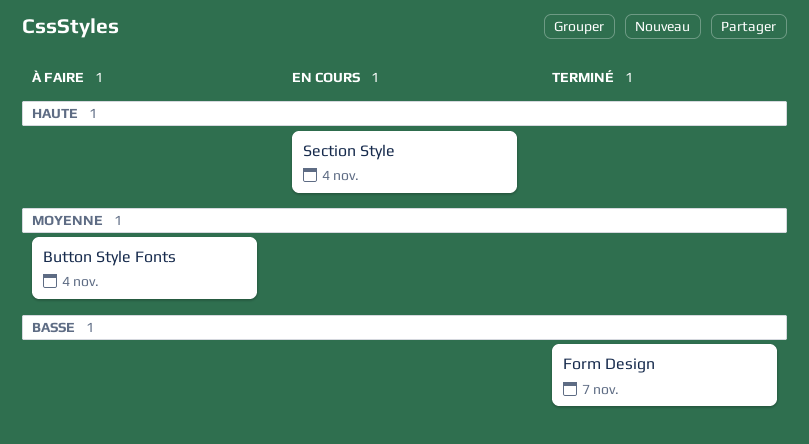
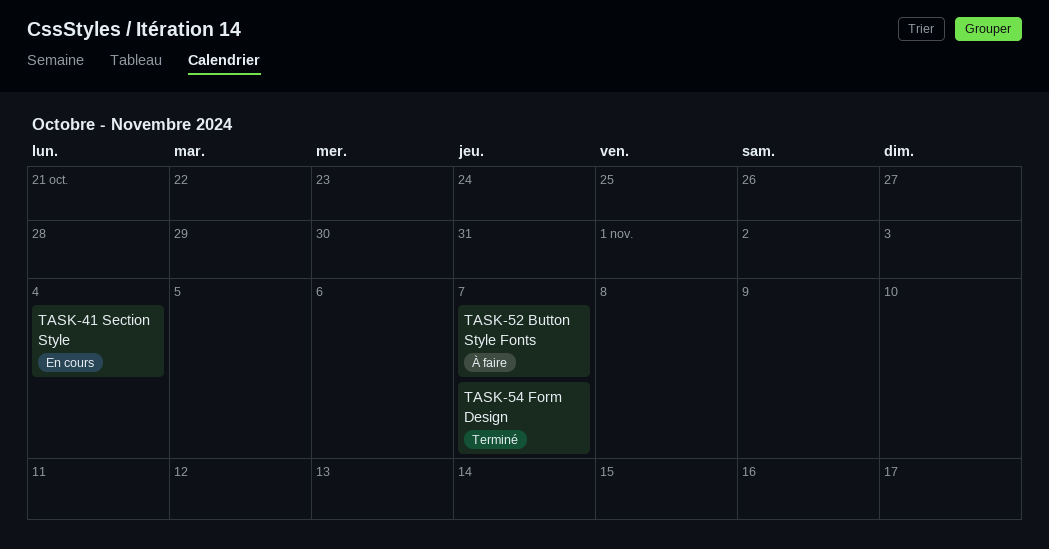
Button Style Fonts, due: Nov 4 -> Nov 7

